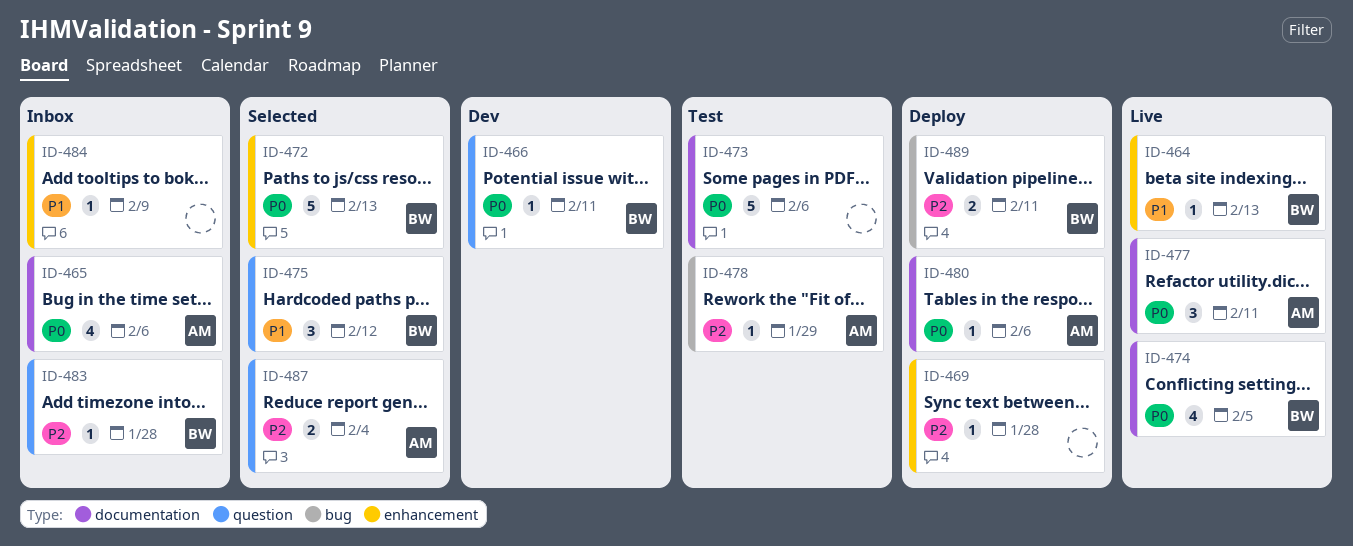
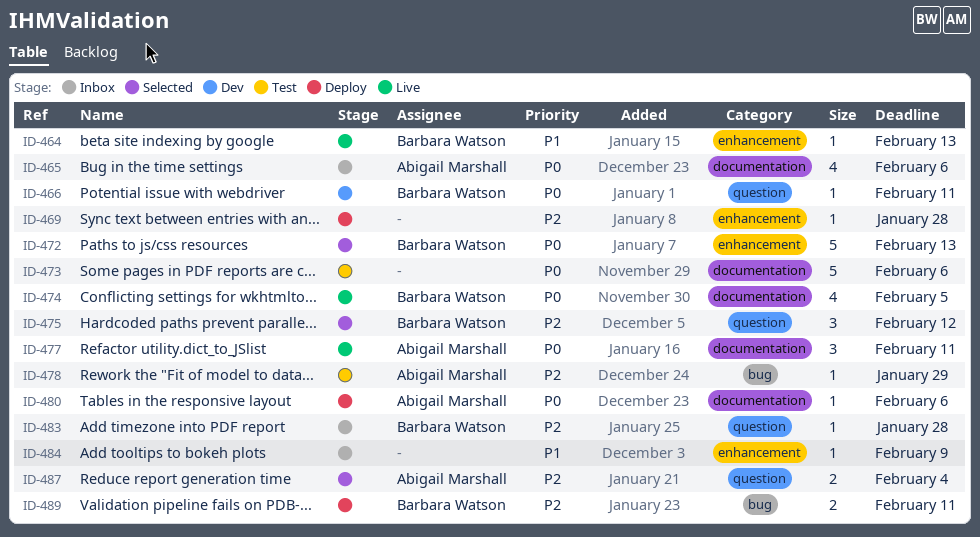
ID-475, priority: P1 -> P2

